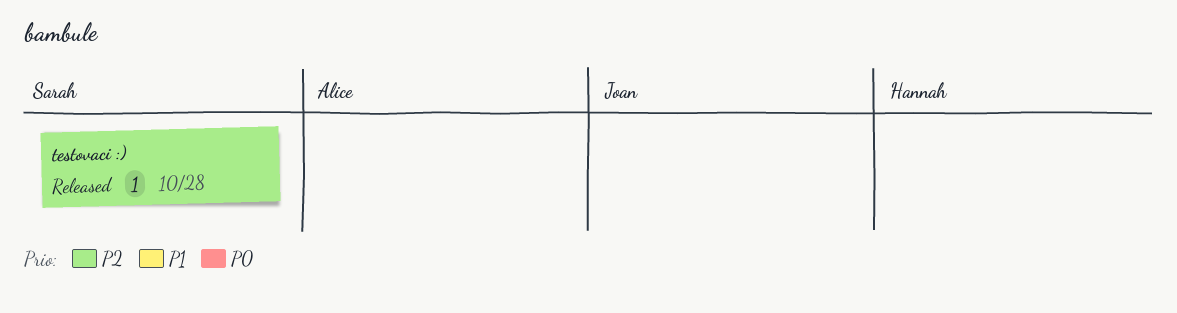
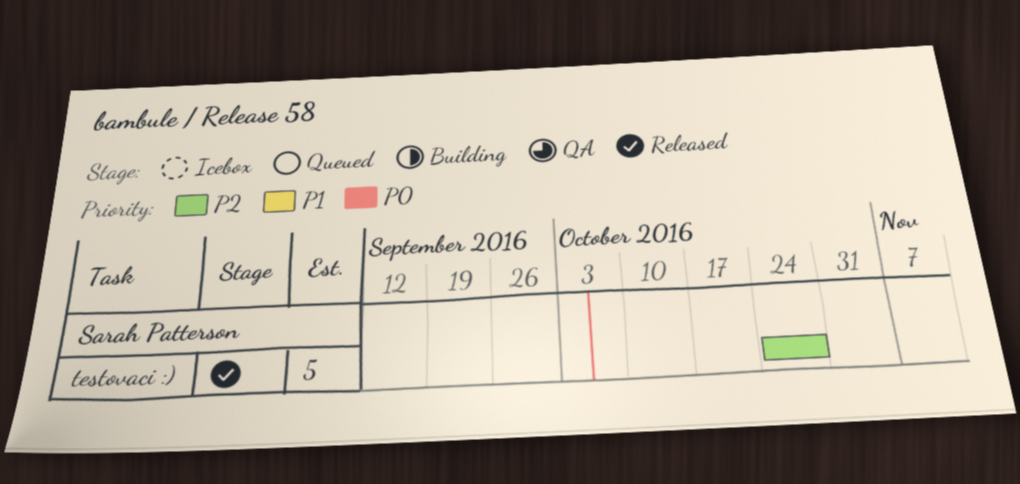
testovaci :), estimate: 1 -> 5

